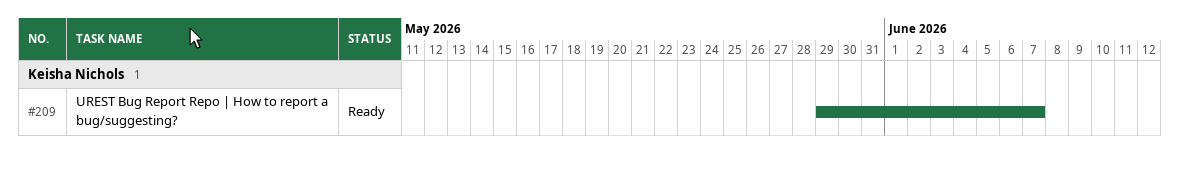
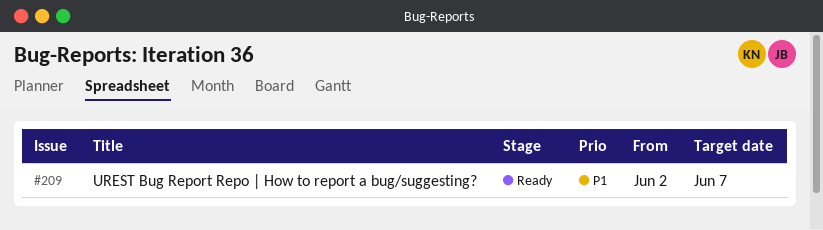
#209, start: May 29 -> Jun 2

